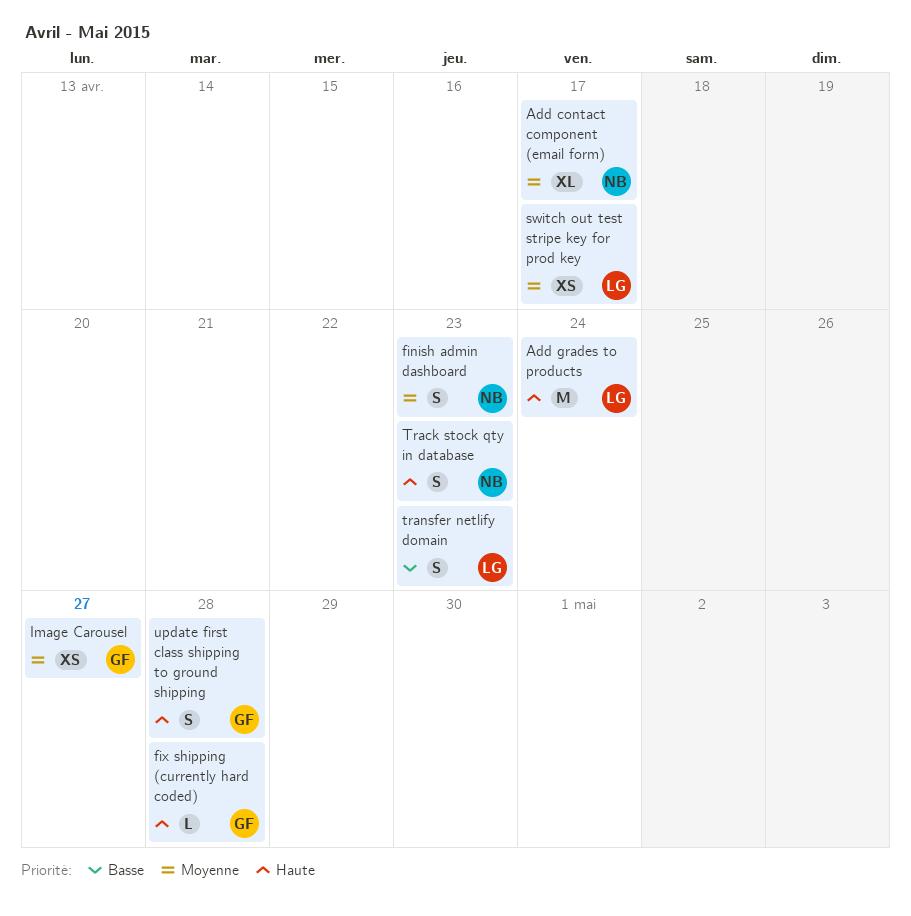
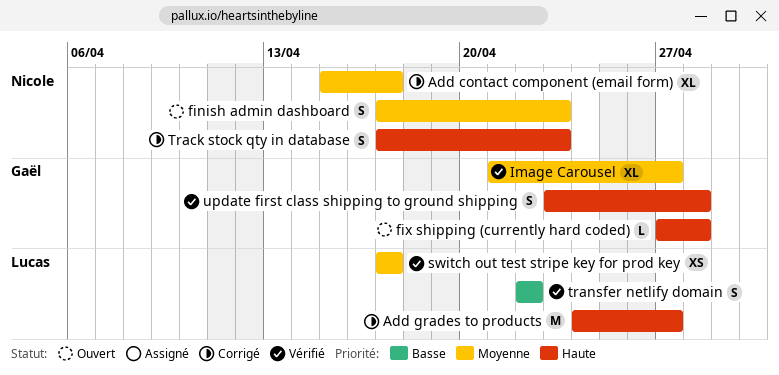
Add grades to products, due: Apr 24 -> Apr 27
Image Carousel, estimate: XS -> XL
transfer netlify domain, due: Apr 23 -> Apr 22

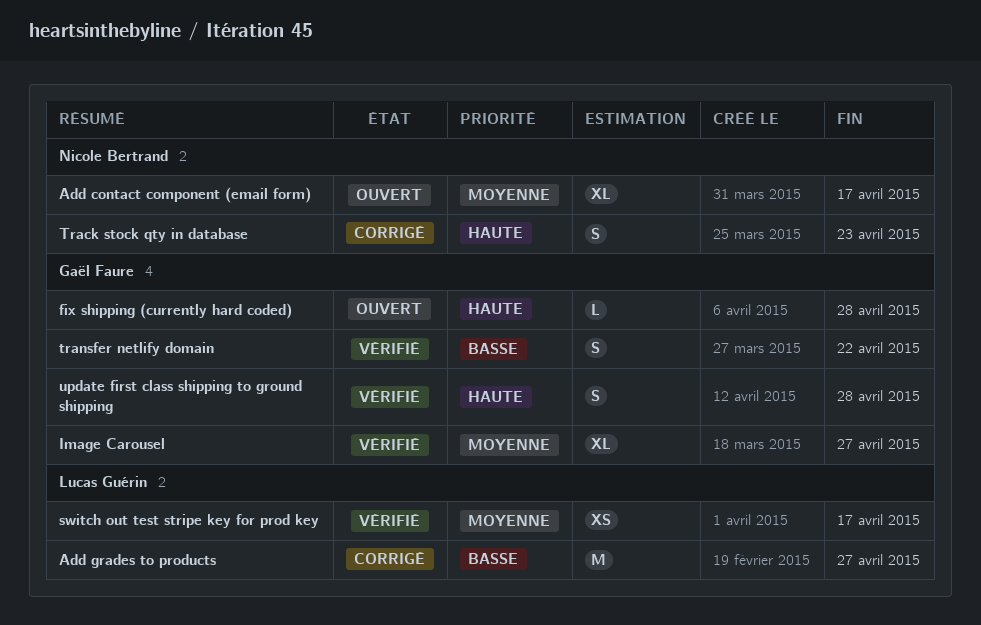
Add contact component (email form), status: Corrigé -> Ouvert
Add grades to products, priority: Haute -> Basse
finish admin dashboard: present -> none
transfer netlify domain, owner: Lucas Guérin -> Gaël Faure

